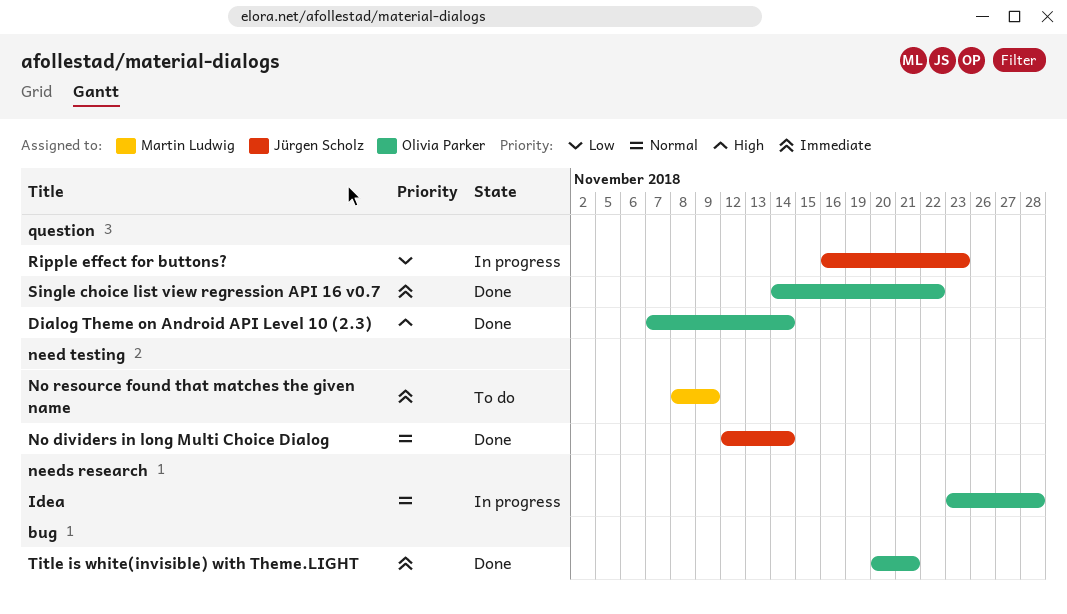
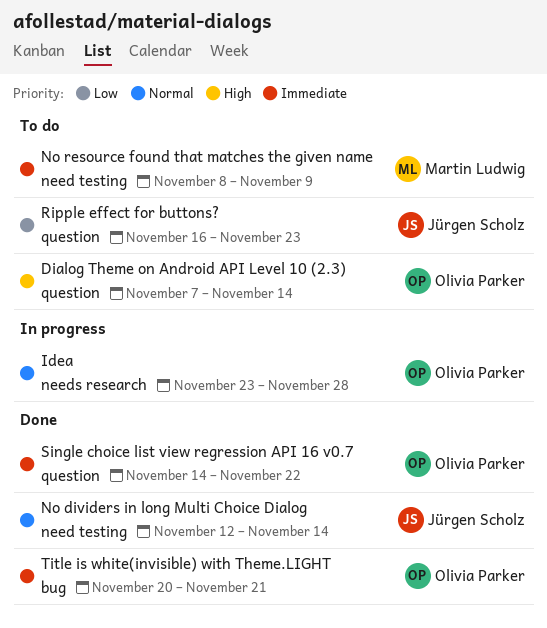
Dialog Theme on Android API Level 10 (2.3), status: Done -> To do
Ripple effect for buttons?, status: In progress -> To do

